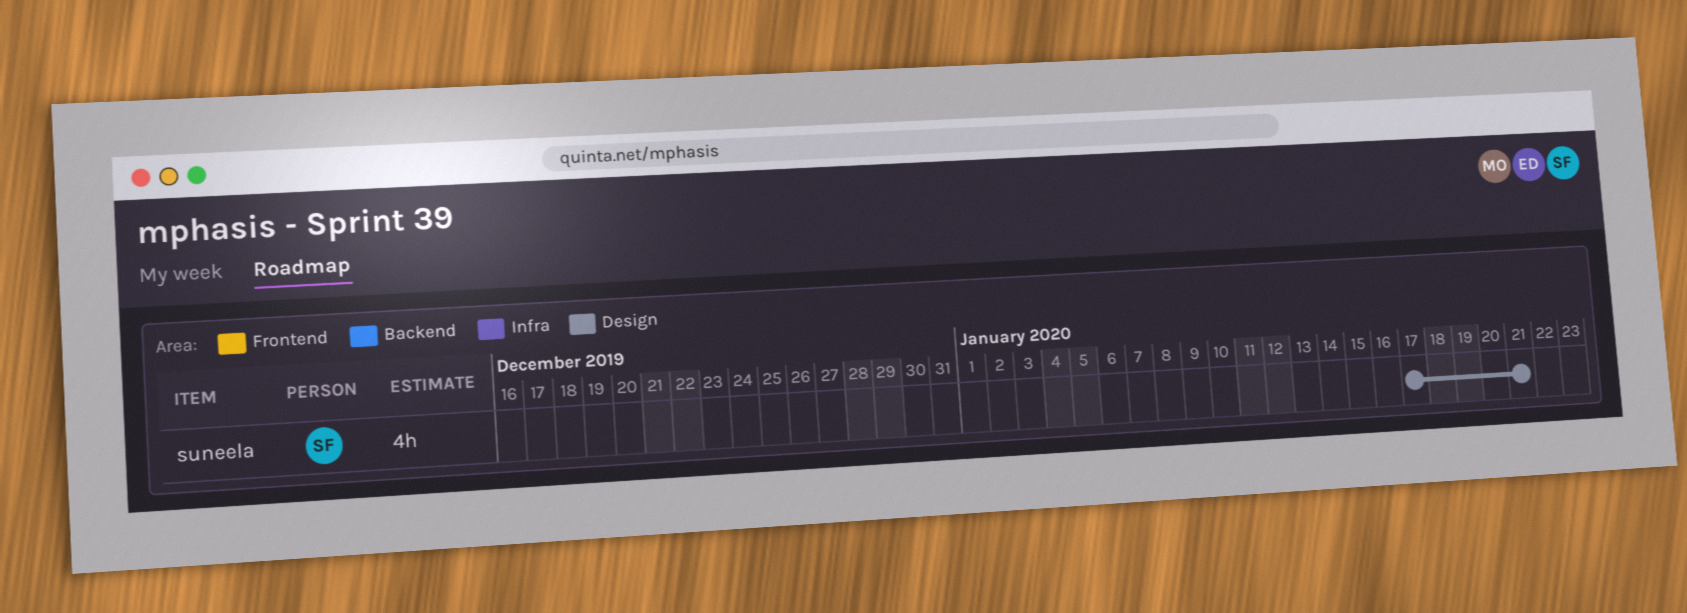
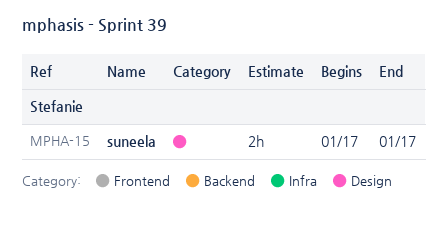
suneela, estimate: 4h -> 2h
suneela, due: Jan 21 -> Jan 17

